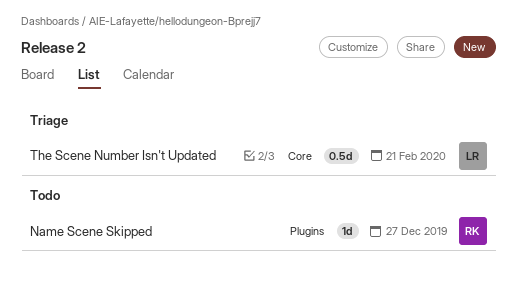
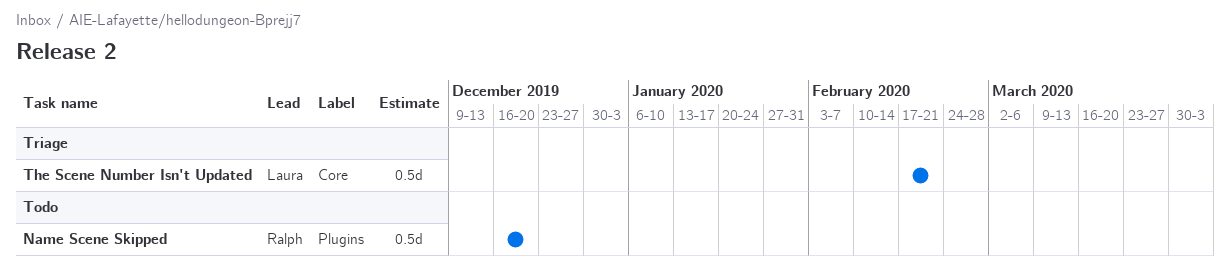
Name Scene Skipped, estimate: 1d -> 0.5d
Name Scene Skipped, due: Dec 27 -> Dec 20

